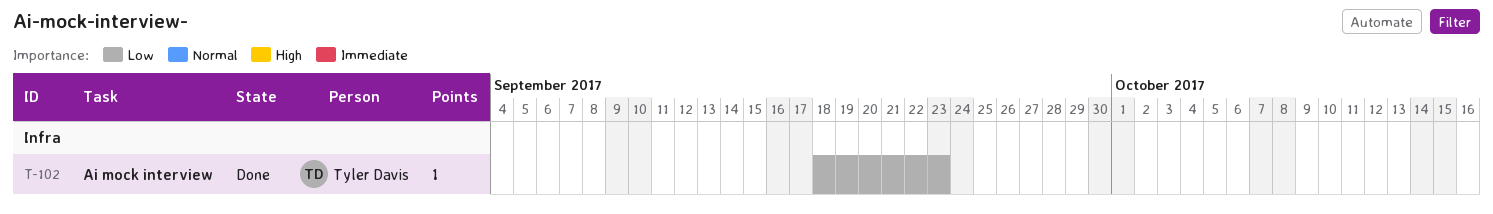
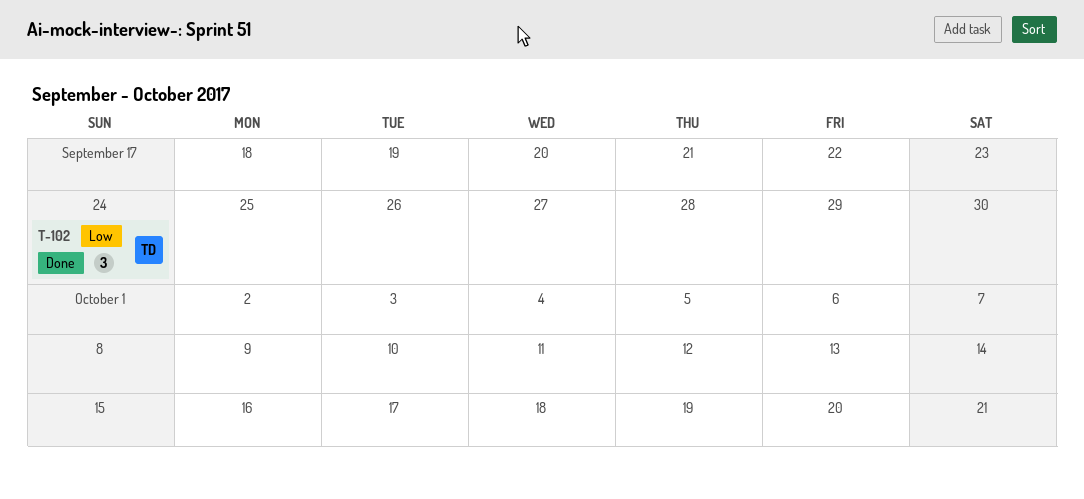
T-102, estimate: 1 -> 3
T-102, due: Sep 23 -> Sep 24

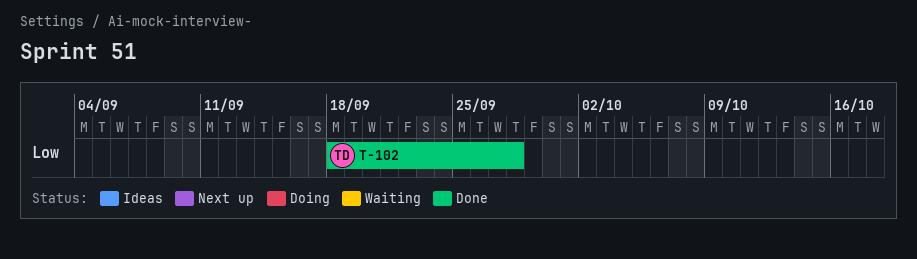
T-102, due: Sep 24 -> Sep 28

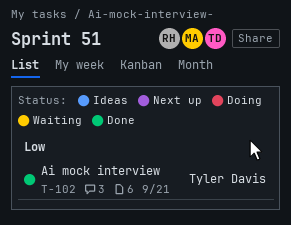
T-102, due: Sep 28 -> Sep 21

